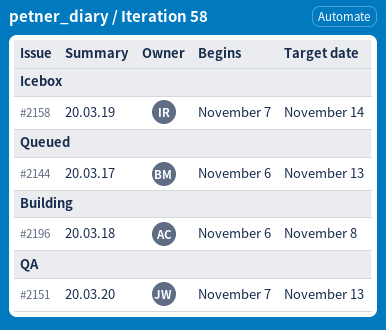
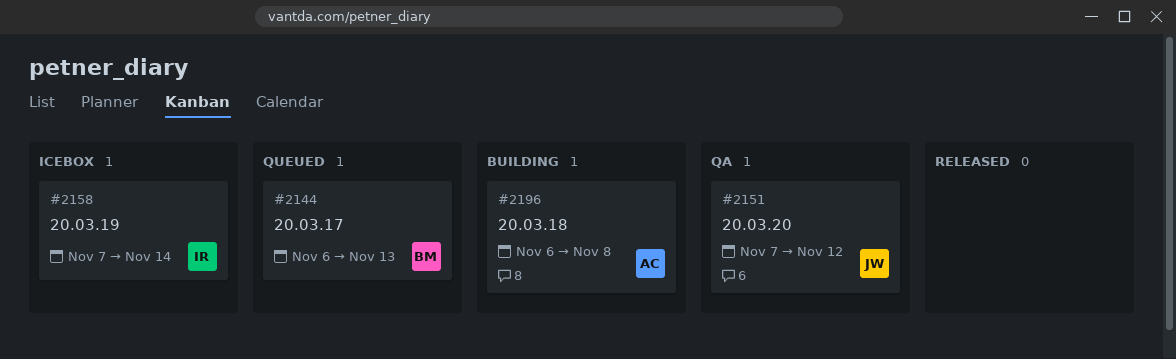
#2151, due: Nov 13 -> Nov 12

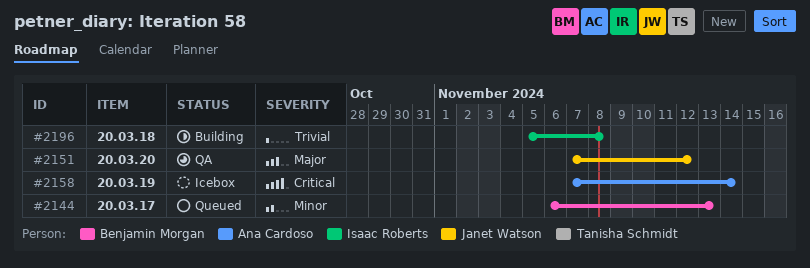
#2158, owner: Isaac Roberts -> Ana Cardoso
#2196, owner: Ana Cardoso -> Isaac Roberts
#2196, start: Nov 6 -> Nov 5

